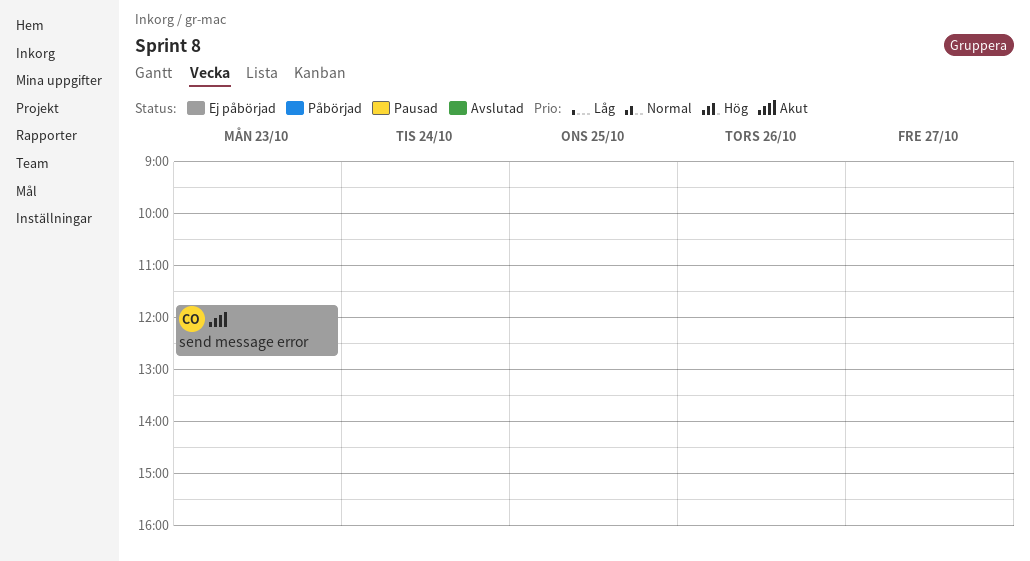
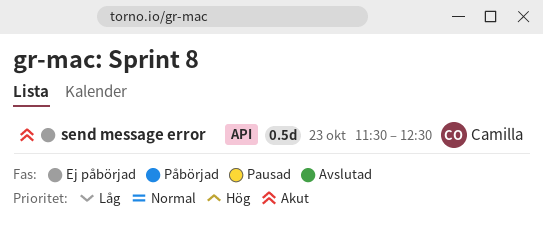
send message error, begins: 11:45 -> 11:30
send message error, ends: 12:45 -> 12:30

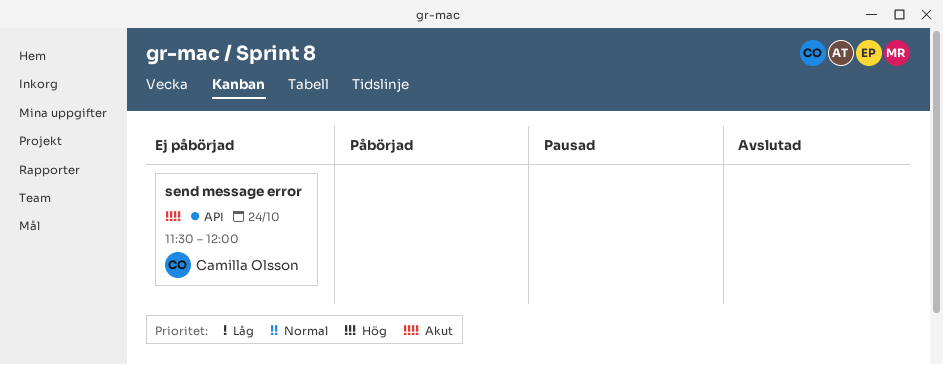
send message error, day: Oct 23 -> Oct 24
send message error, ends: 12:30 -> 12:00

